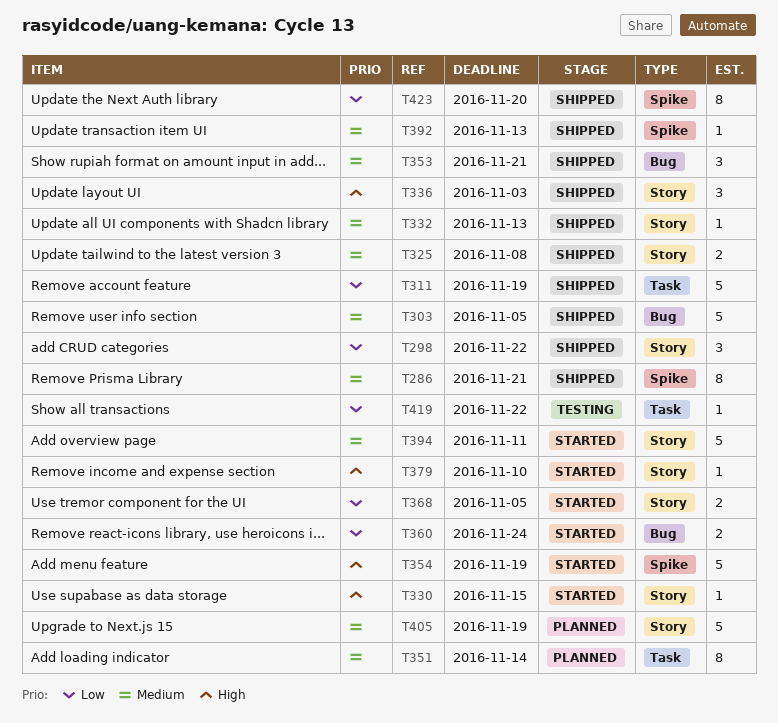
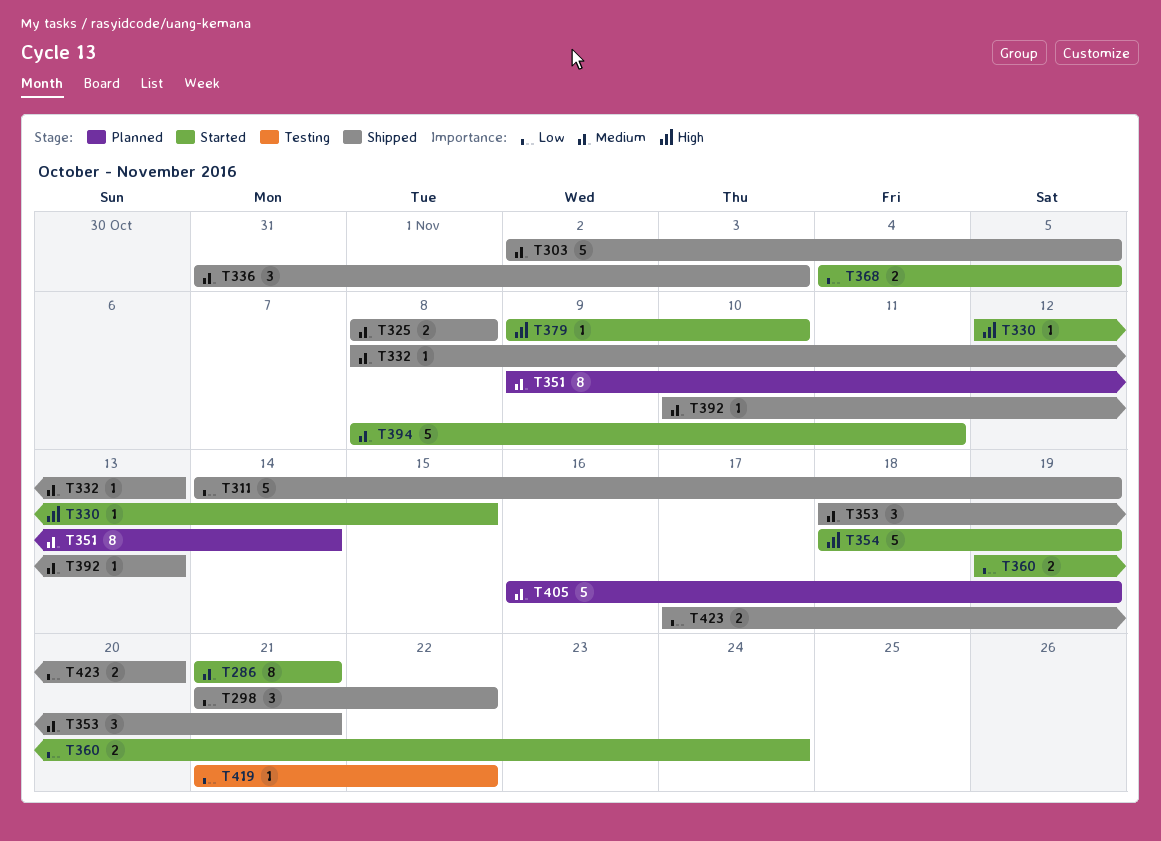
T286, status: Shipped -> Started
T336, priority: High -> Medium
T423, estimate: 8 -> 2

